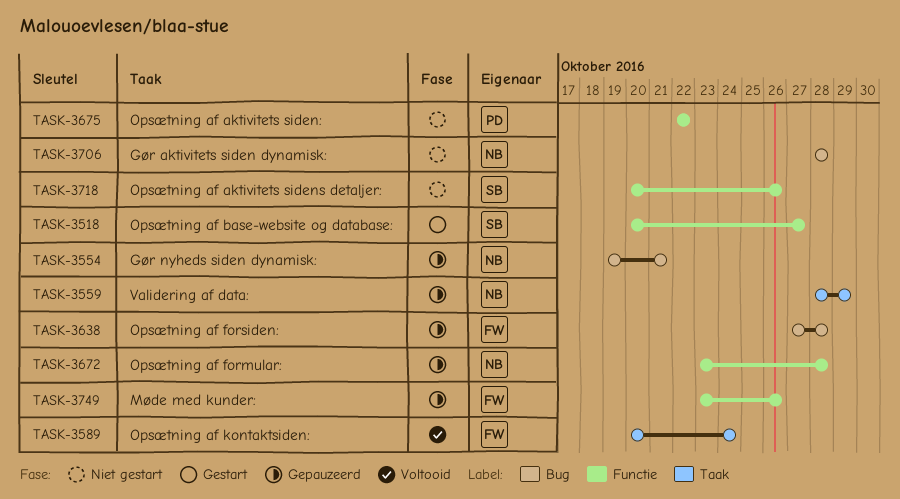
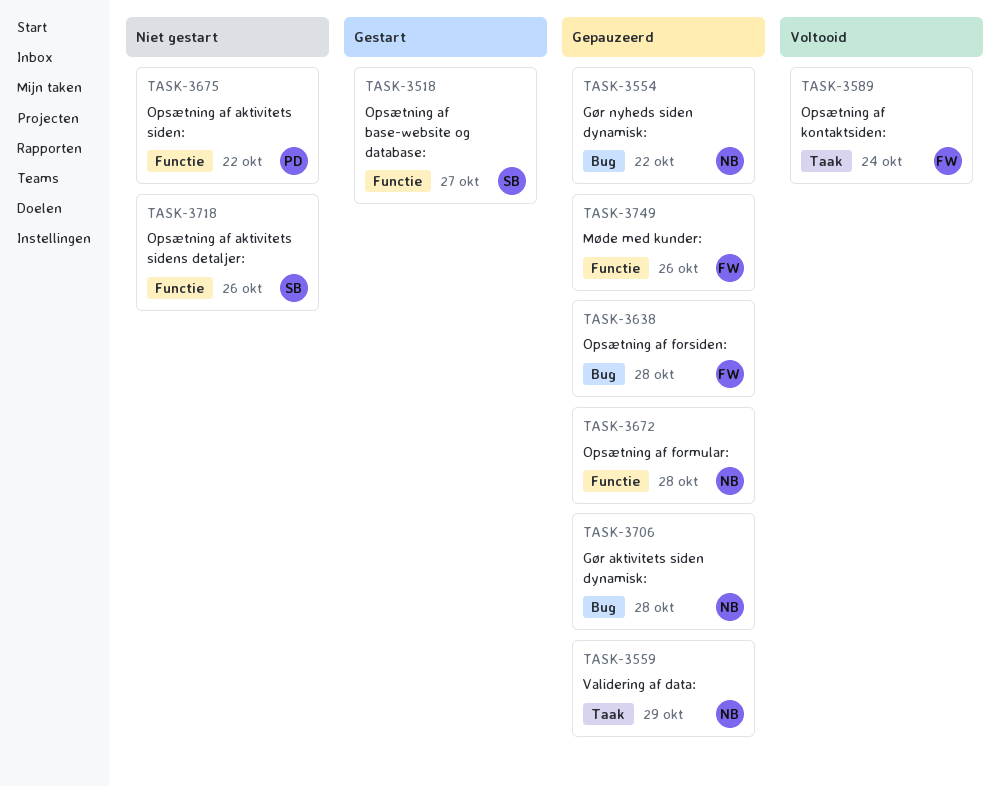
TASK-3554, due: Oct 21 -> Oct 22
TASK-3706, status: Niet gestart -> Gepauzeerd

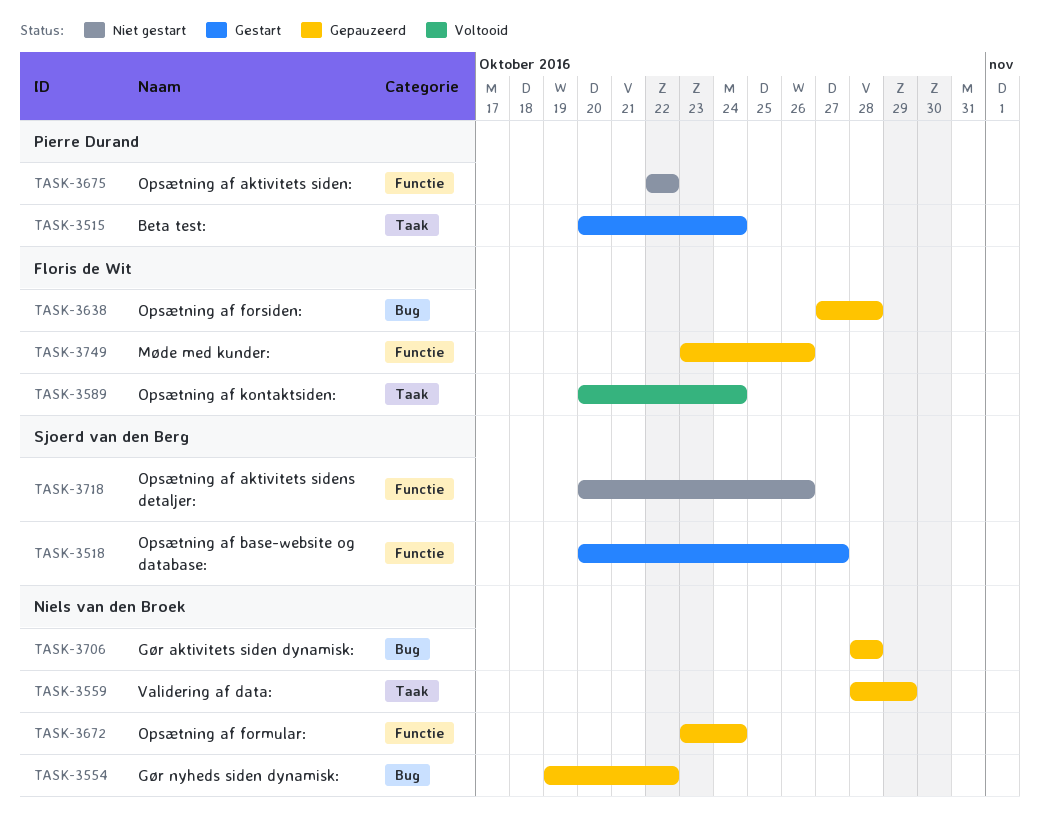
TASK-3515: none -> present
TASK-3672, due: Oct 28 -> Oct 24

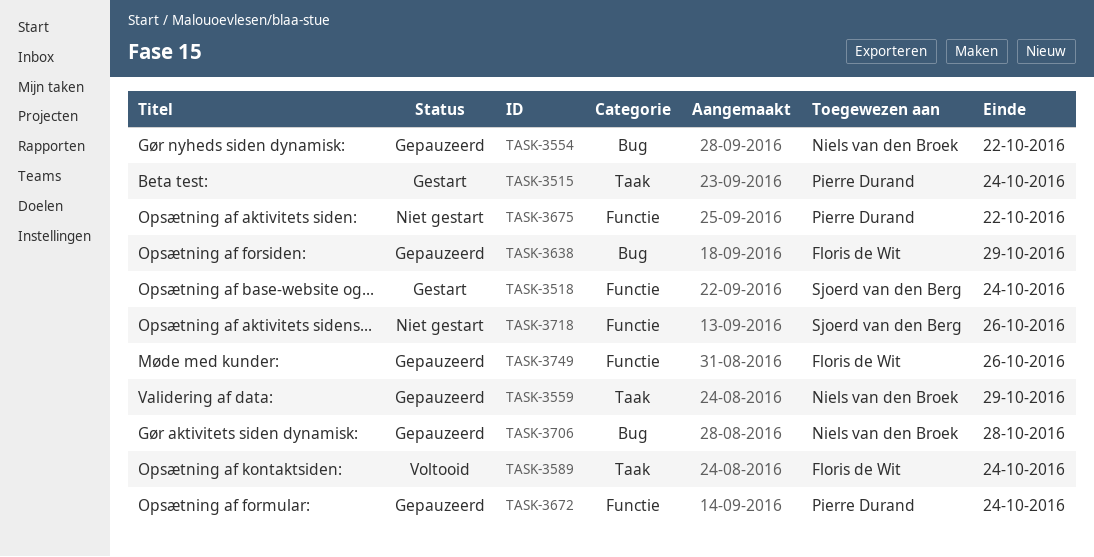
TASK-3518, due: Oct 27 -> Oct 24
TASK-3638, due: Oct 28 -> Oct 29
TASK-3672, owner: Niels van den Broek -> Pierre Durand

